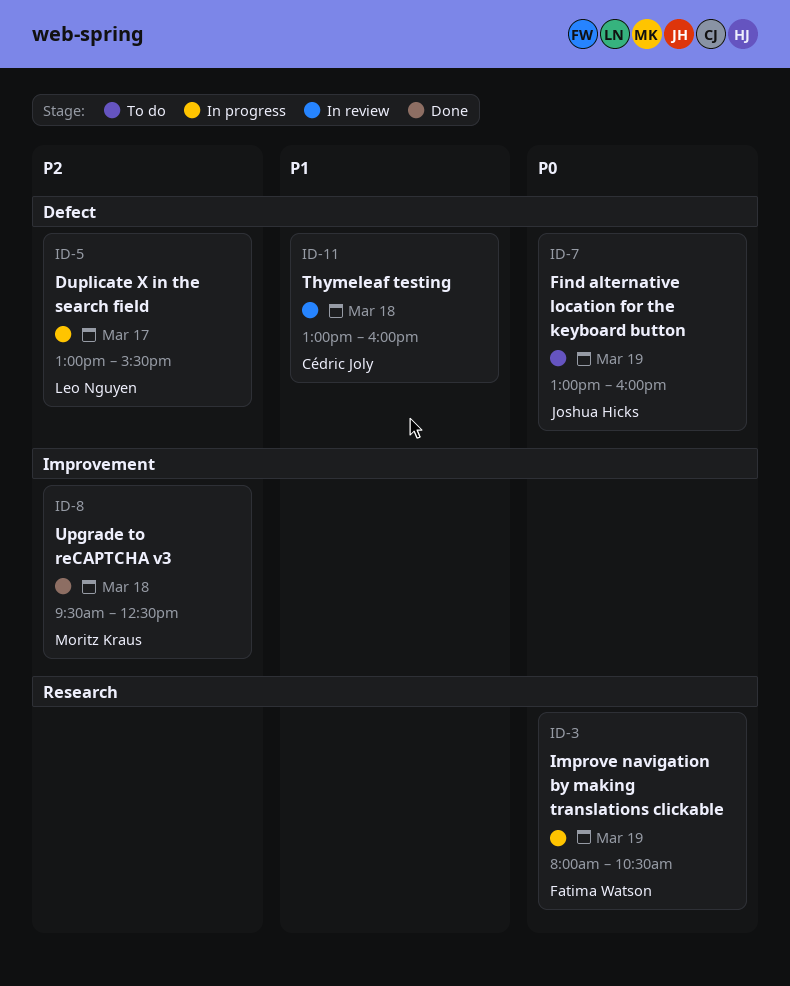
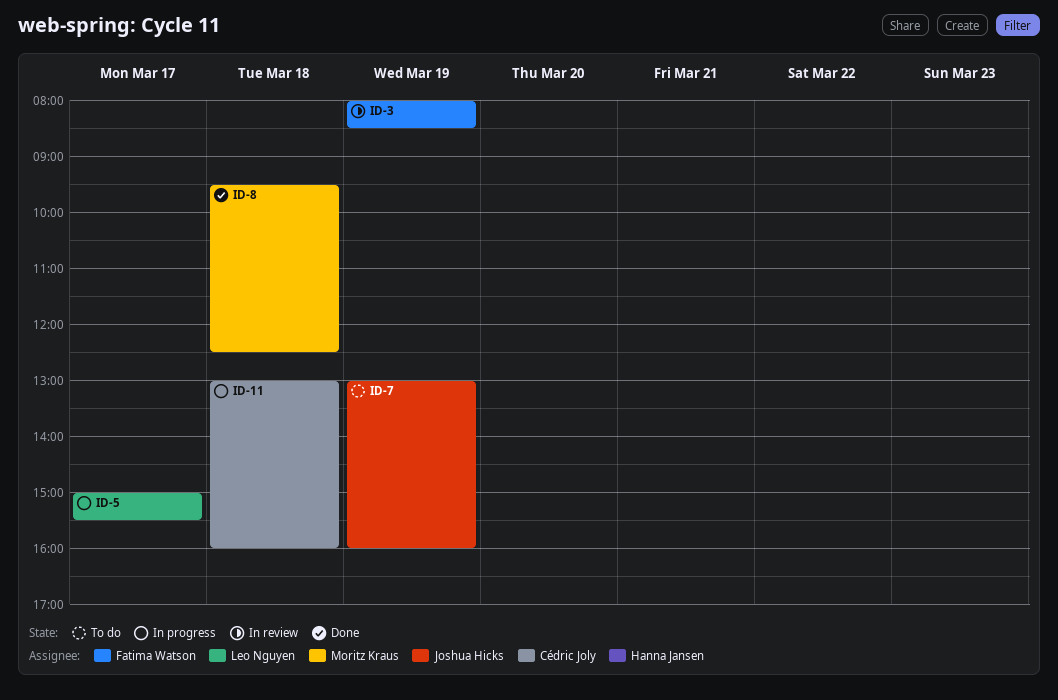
ID-3, status: In progress -> In review
ID-3, ends: 10:30 -> 08:30
ID-5, begins: 13:00 -> 15:00
ID-11, status: In review -> In progress

